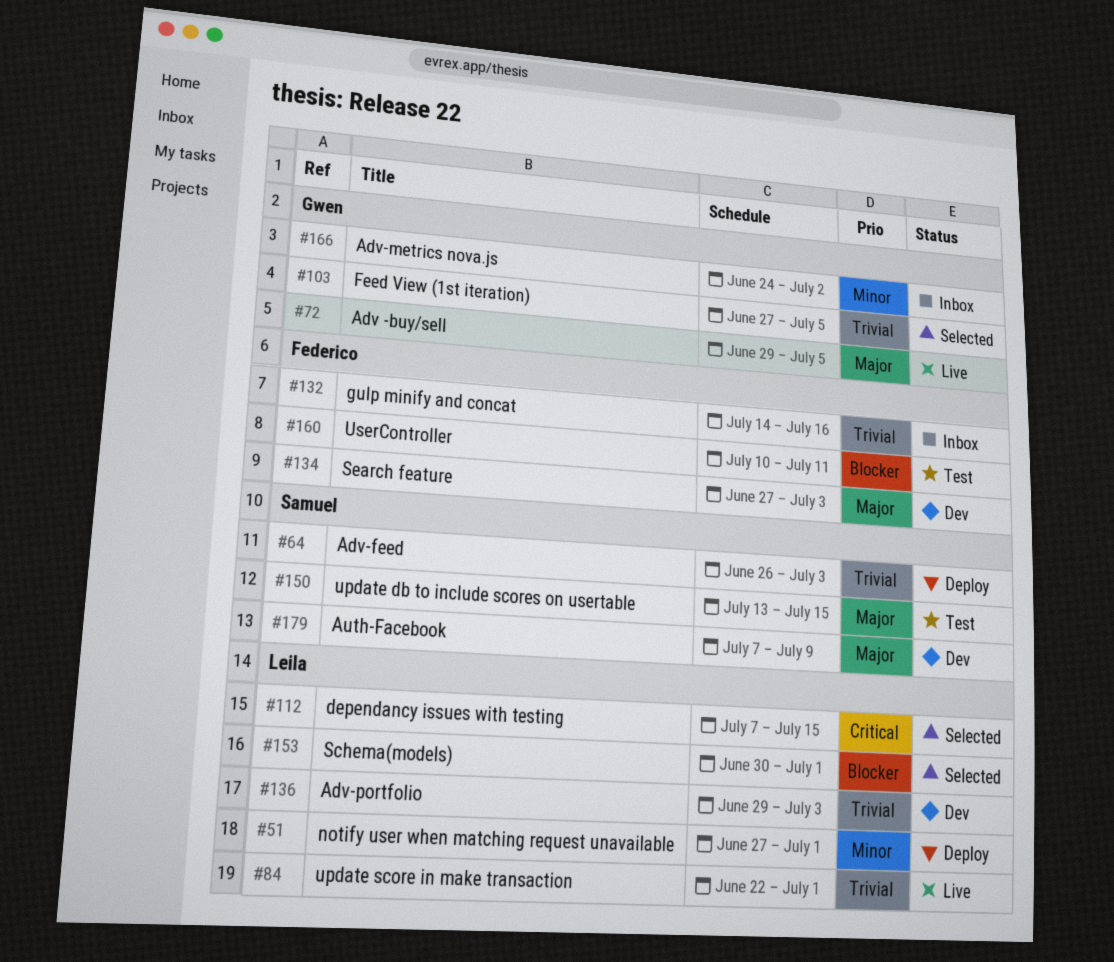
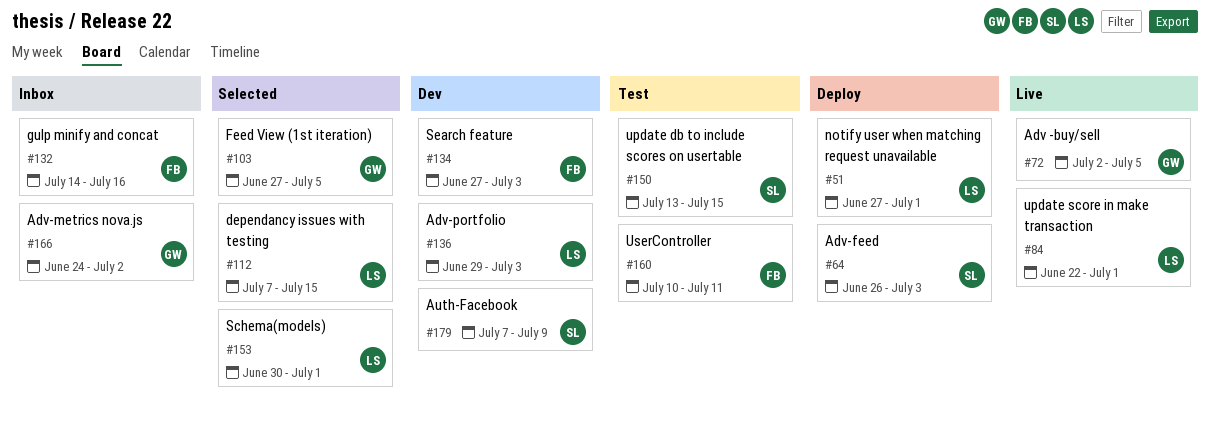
#72, start: Jun 29 -> Jul 2

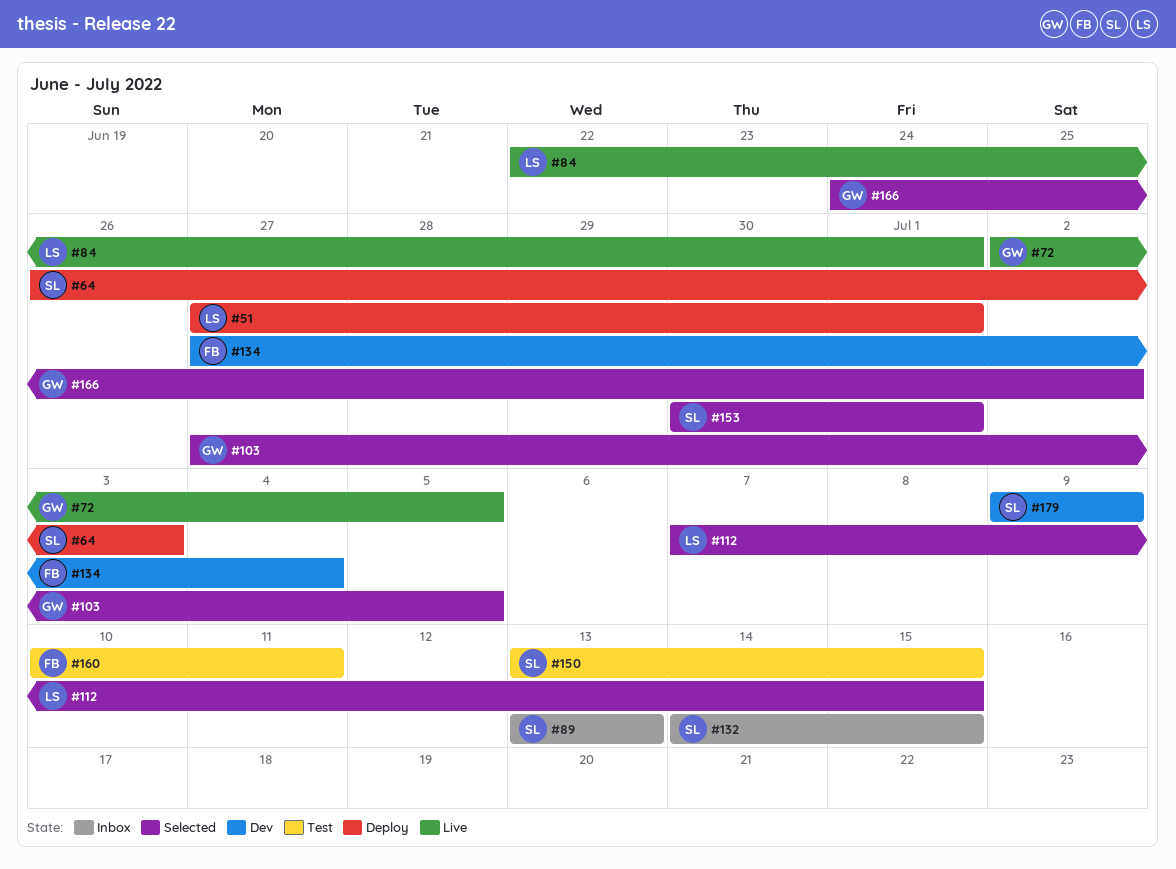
#89: none -> present
#132, owner: FB -> SL
#132, due: Jul 16 -> Jul 15
#134, due: Jul 3 -> Jul 4
#136: present -> none
#153, owner: LS -> SL
#166, status: Inbox -> Selected
#179, start: Jul 7 -> Jul 9

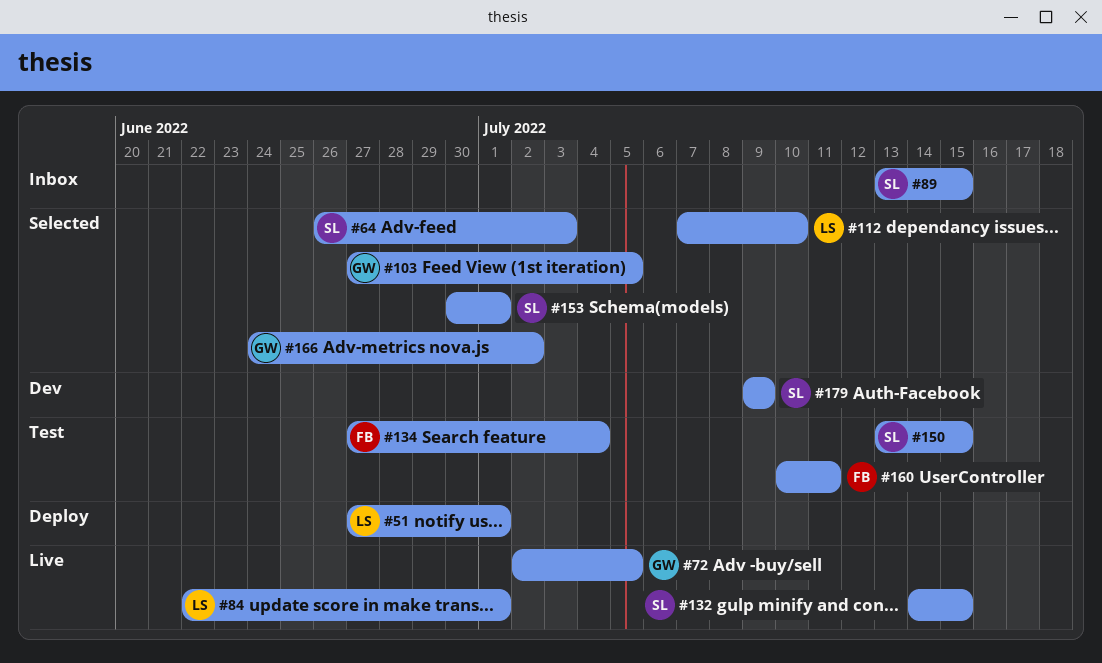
#64, status: Deploy -> Selected
#89, due: Jul 13 -> Jul 15
#112, due: Jul 15 -> Jul 10
#132, status: Inbox -> Live
#134, status: Dev -> Test

